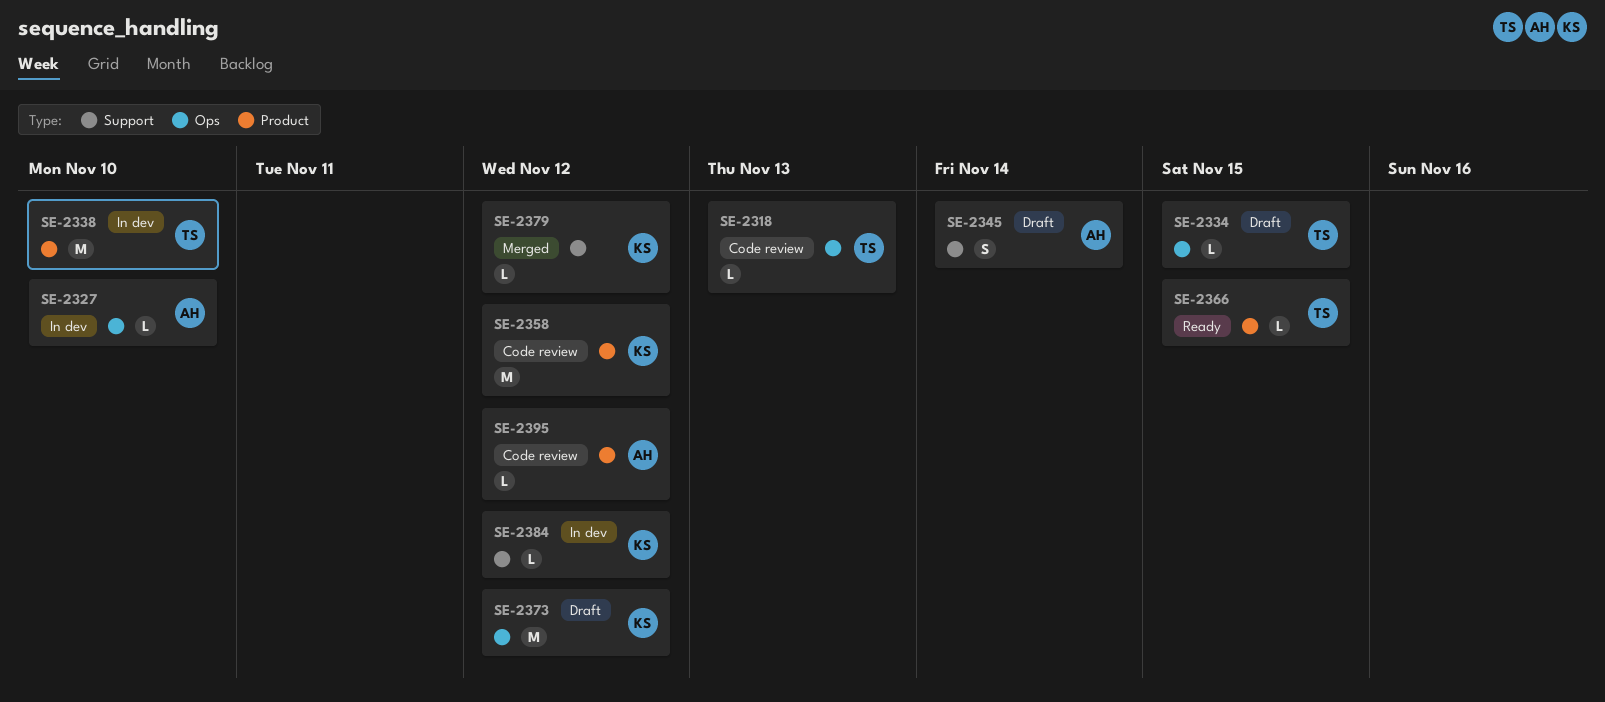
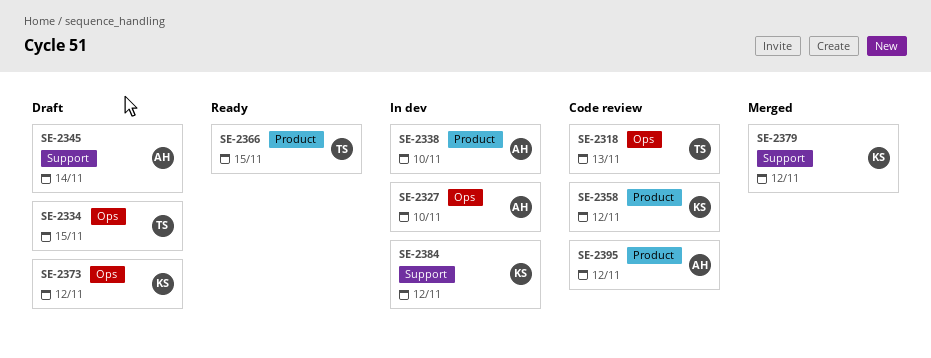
SE-2338, owner: TS -> AH

